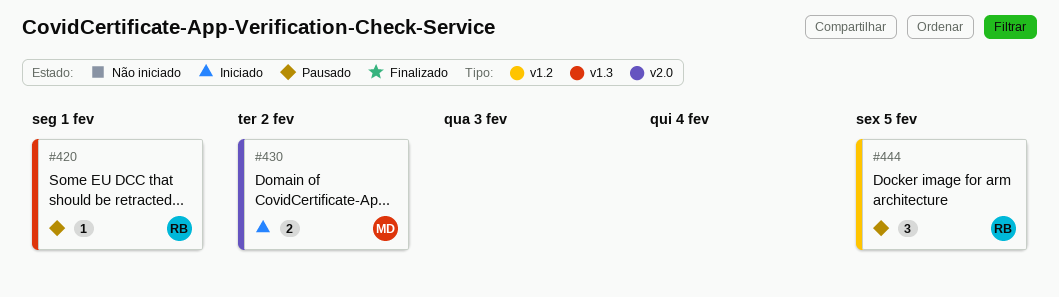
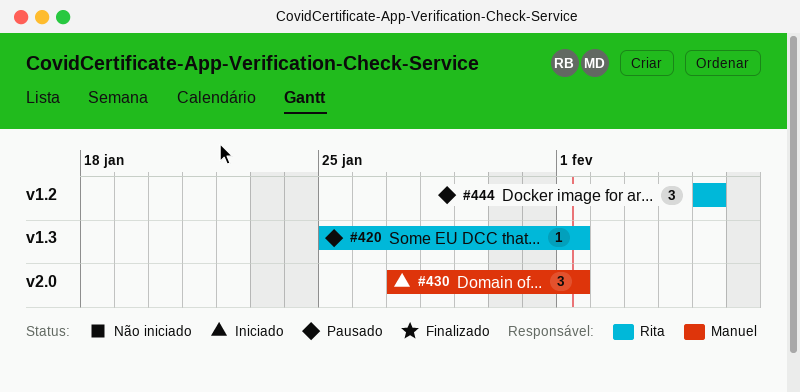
#430, estimate: 2 -> 3
#430, due: Feb 2 -> Feb 1

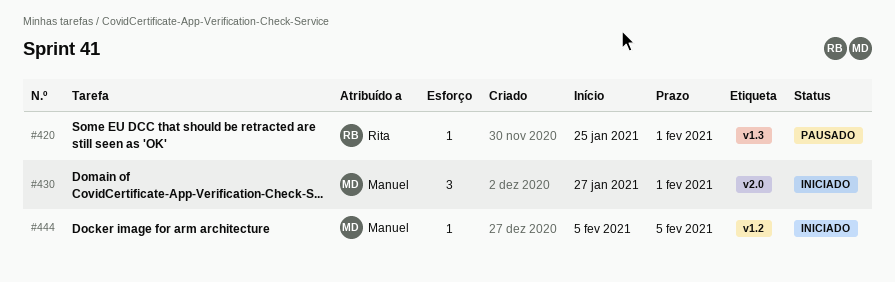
#444, status: Pausado -> Iniciado
#444, owner: Rita -> Manuel
#444, estimate: 3 -> 1

